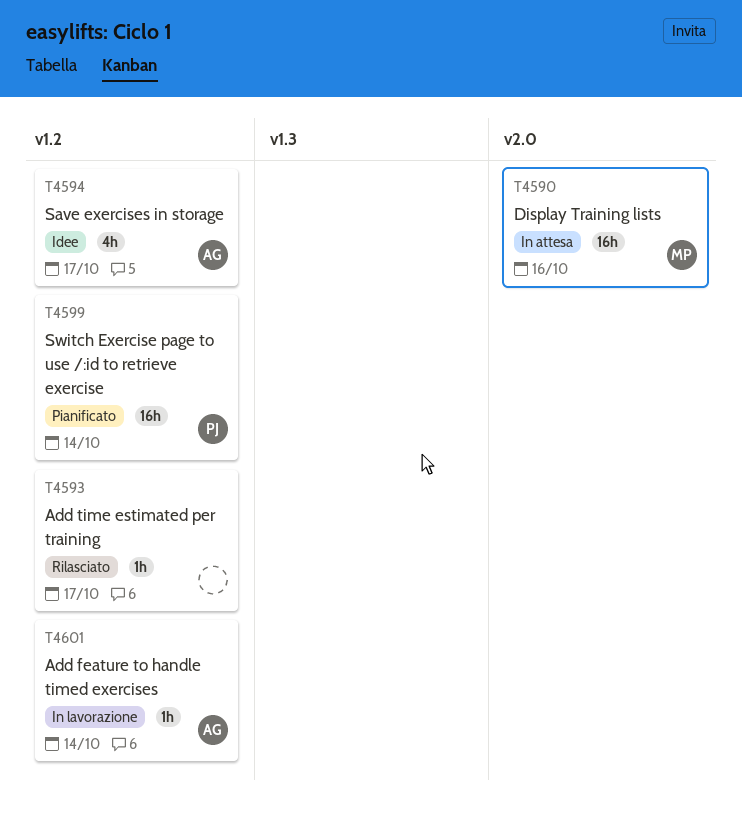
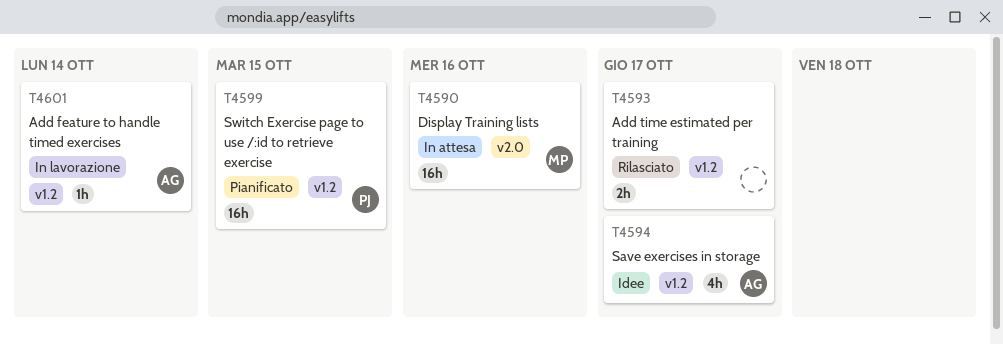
T4593, estimate: 1h -> 2h
T4599, due: Oct 14 -> Oct 15

